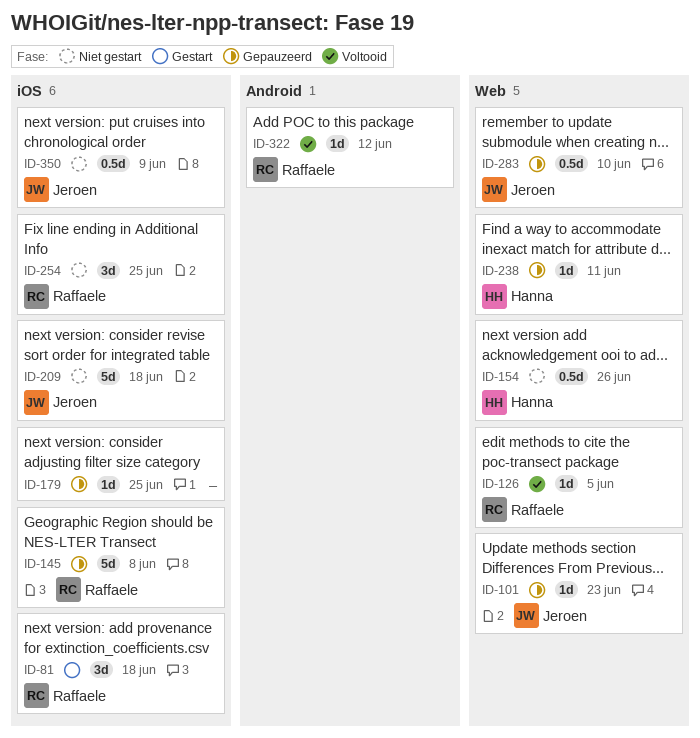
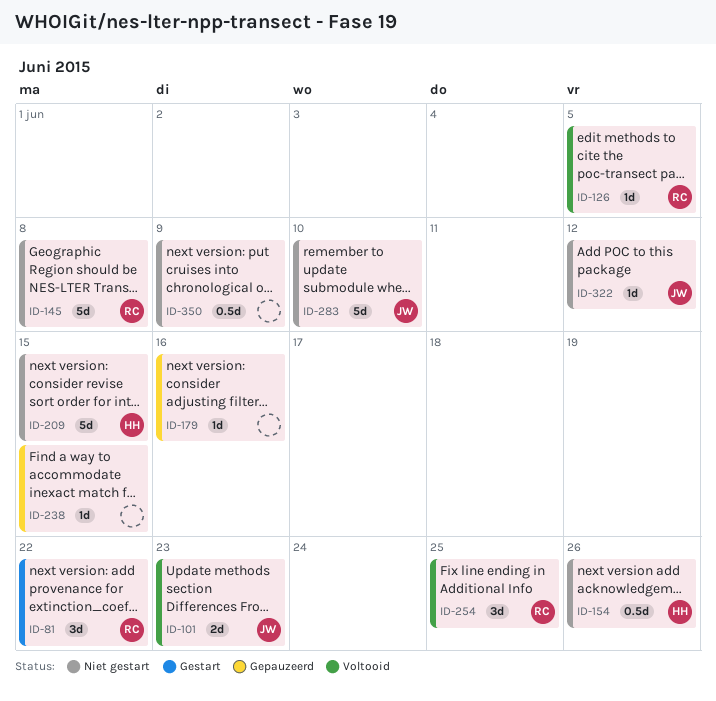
ID-81, due: Jun 18 -> Jun 22
ID-101, status: Gepauzeerd -> Voltooid
ID-101, estimate: 1d -> 2d
ID-145, status: Gepauzeerd -> Niet gestart
ID-179, due: Jun 25 -> Jun 16
ID-209, owner: Jeroen -> Hanna
ID-209, due: Jun 18 -> Jun 15
ID-238, owner: Hanna -> none
ID-238, due: Jun 11 -> Jun 15
ID-254, status: Niet gestart -> Voltooid
ID-283, status: Gepauzeerd -> Niet gestart
ID-283, estimate: 0.5d -> 5d
ID-322, status: Voltooid -> Niet gestart
ID-322, owner: Raffaele -> Jeroen
ID-350, owner: Jeroen -> none

